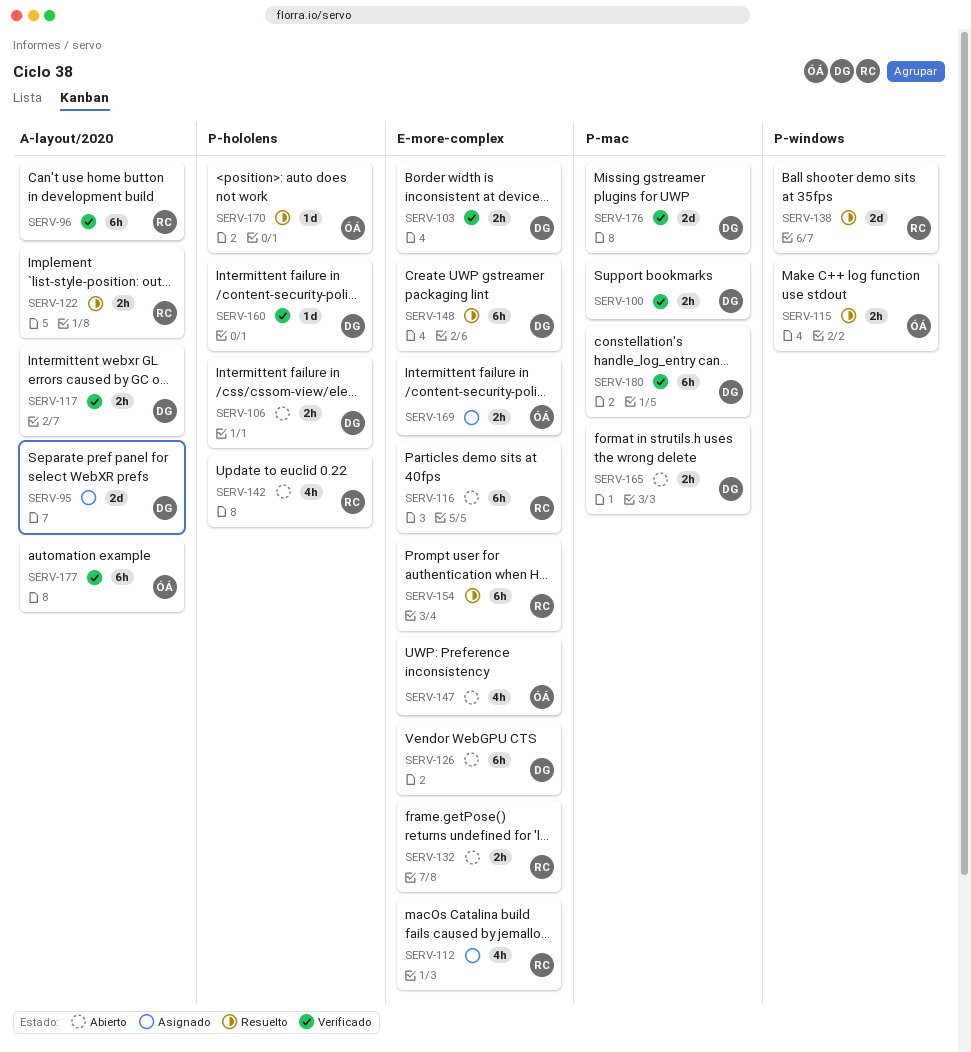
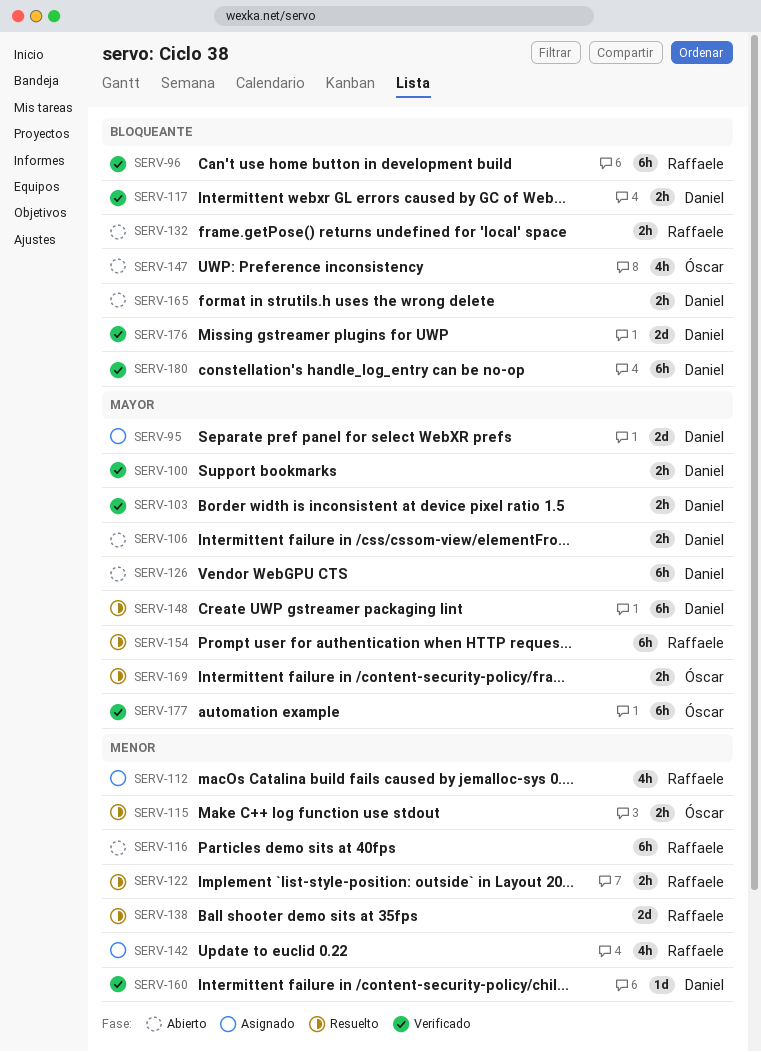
SERV-142, status: Abierto -> Asignado
SERV-169, status: Asignado -> Resuelto
SERV-170: present -> none

